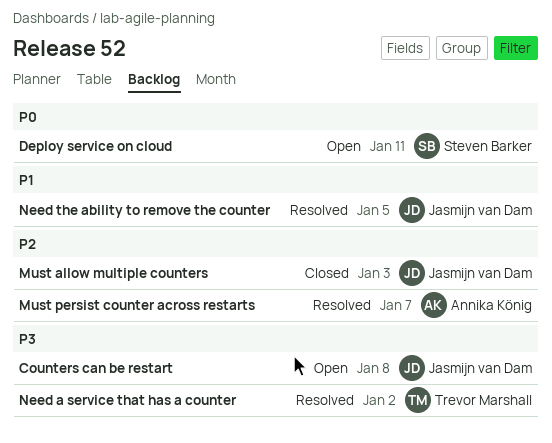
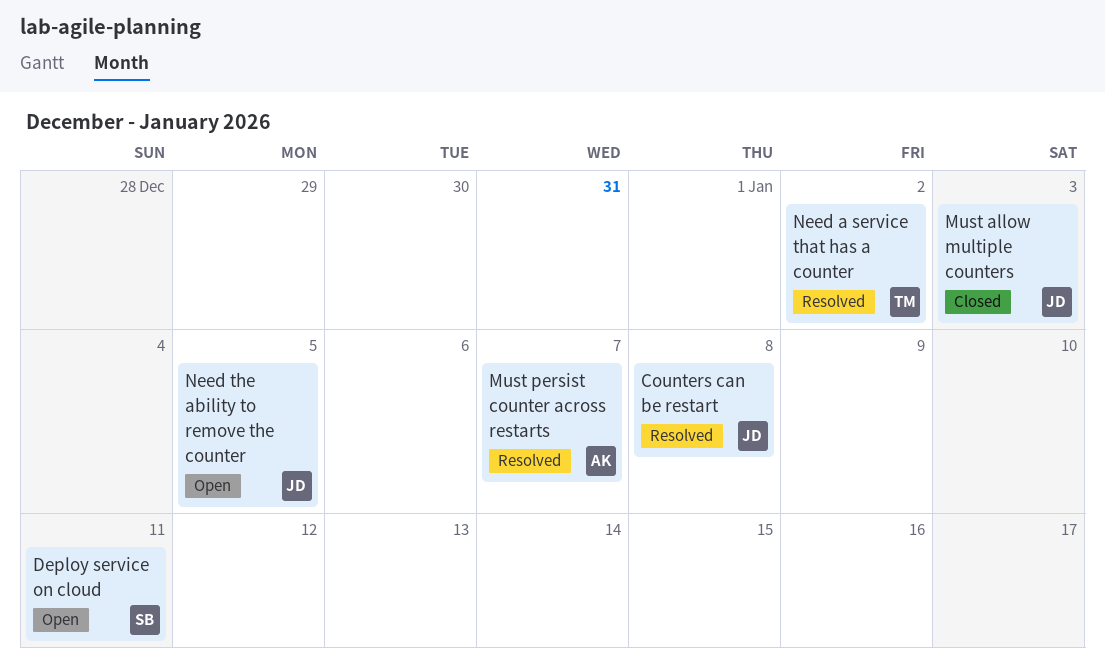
Counters can be restart, status: Open -> Resolved
Need the ability to remove the counter, status: Resolved -> Open

